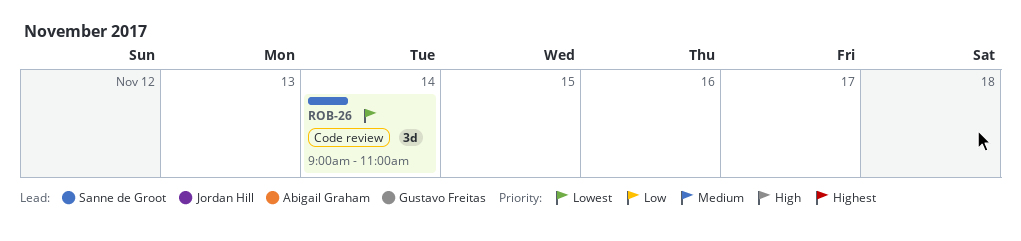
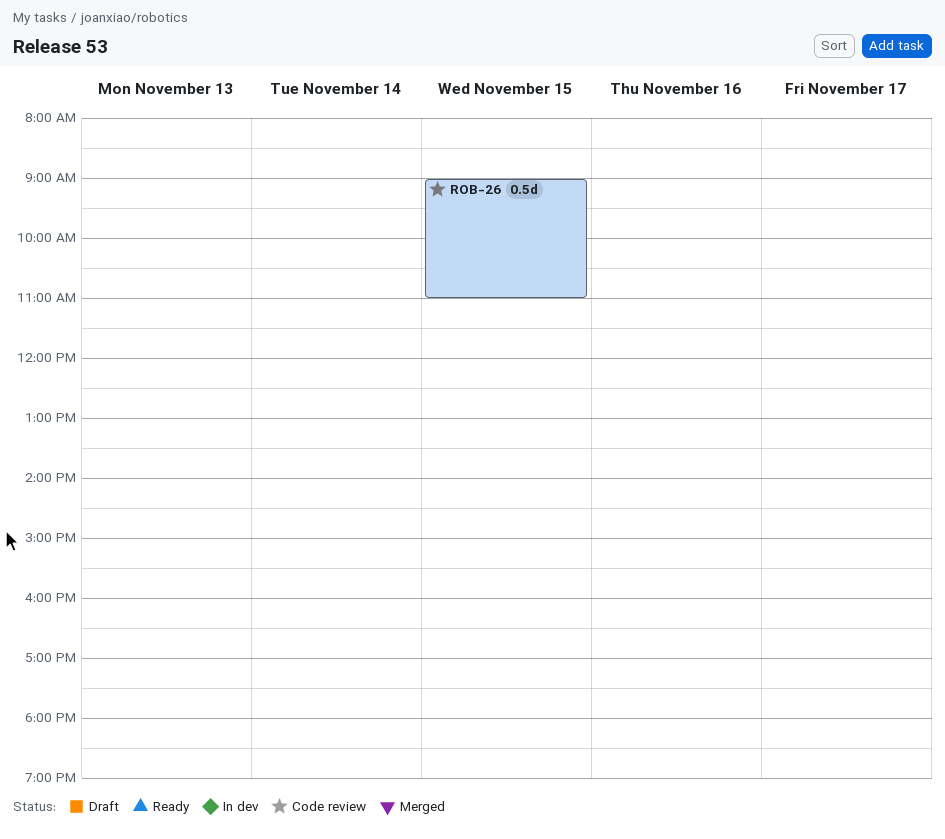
ROB-26, estimate: 3d -> 0.5d
ROB-26, day: Nov 14 -> Nov 15

